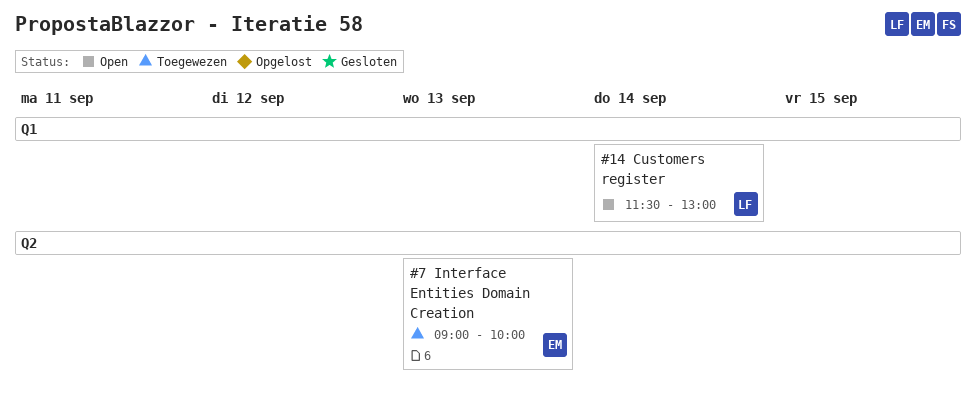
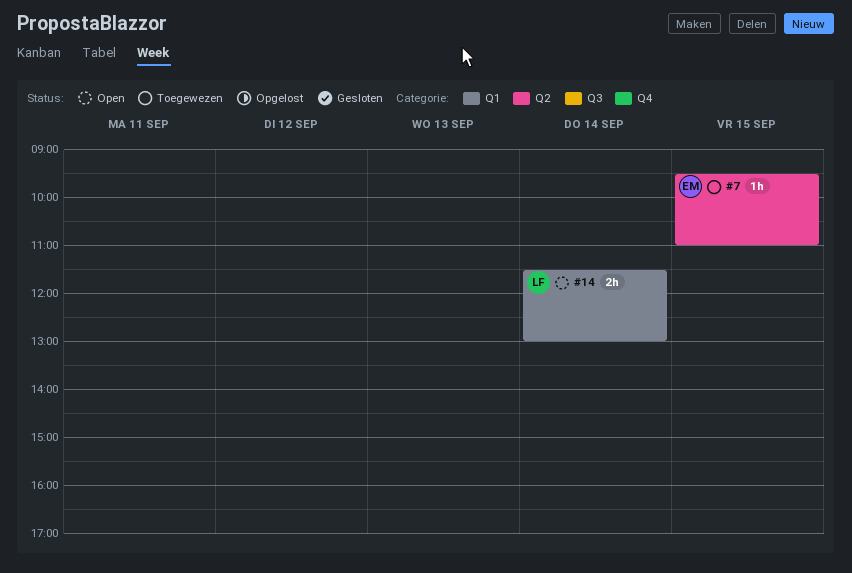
#7, day: Sep 13 -> Sep 15
#7, begins: 09:00 -> 09:30
#7, ends: 10:00 -> 11:00

